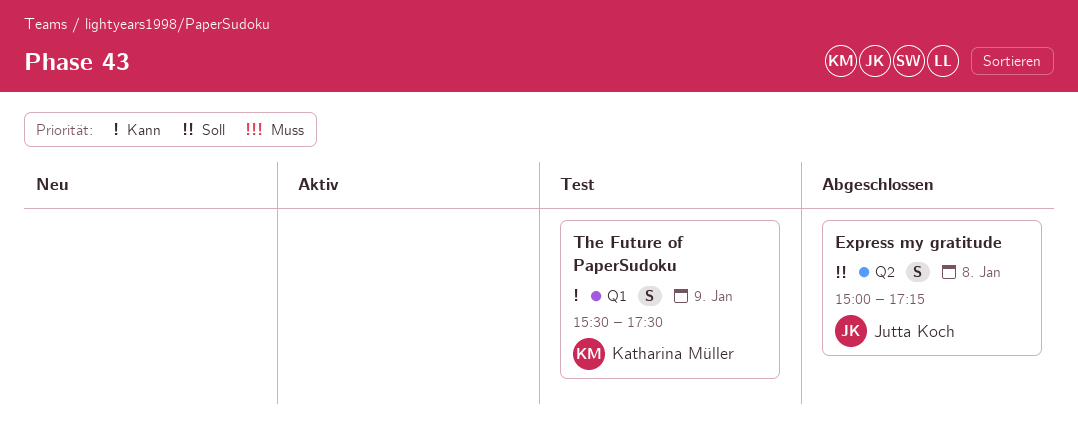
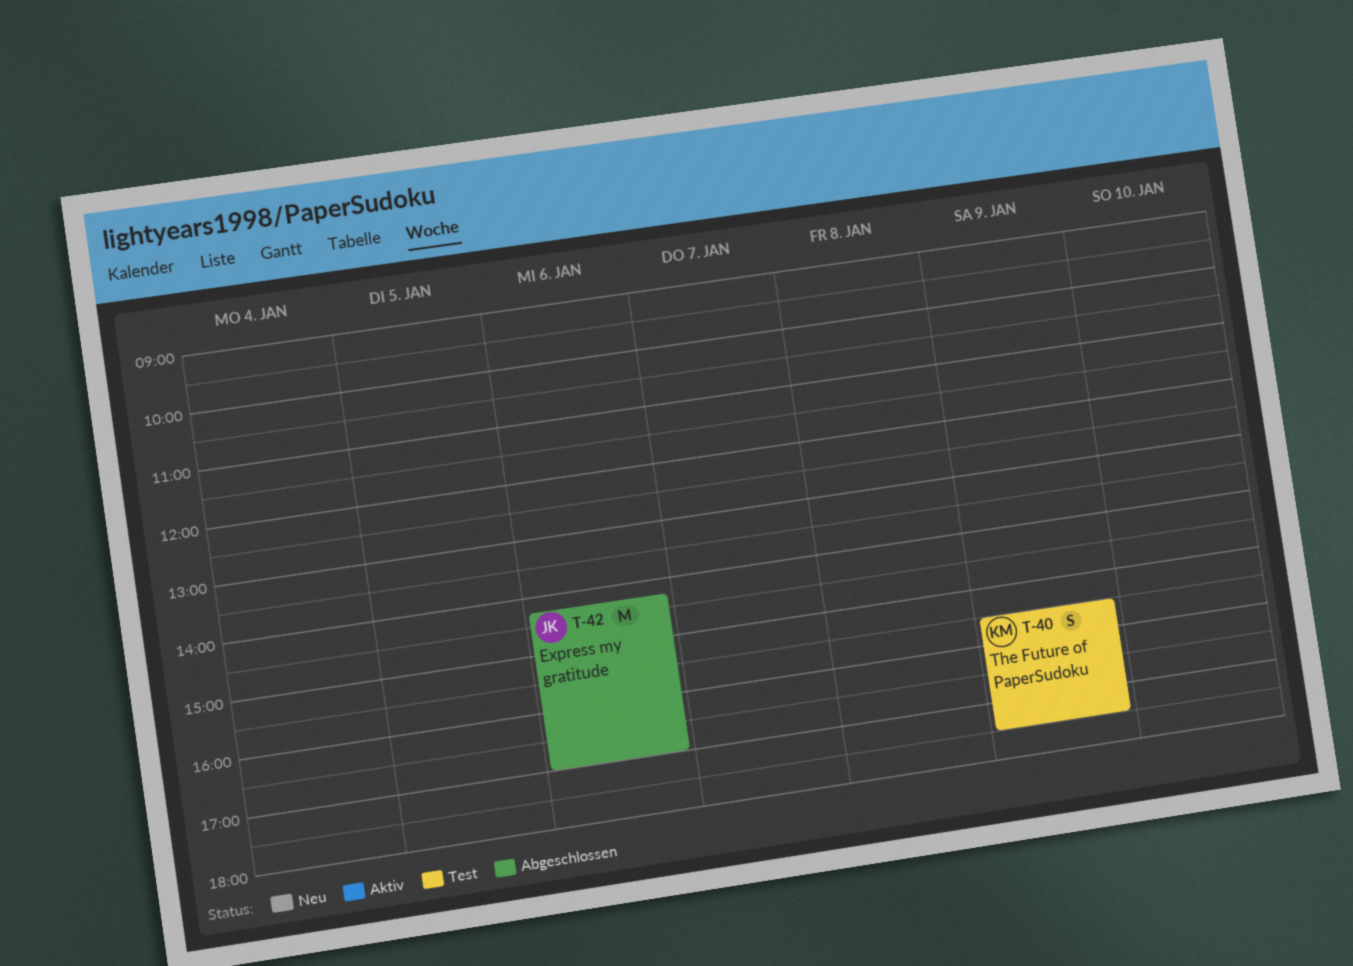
Express my gratitude, estimate: S -> M
Express my gratitude, day: Jan 8 -> Jan 6
Express my gratitude, begins: 15:00 -> 14:15
Express my gratitude, ends: 17:15 -> 17:00

